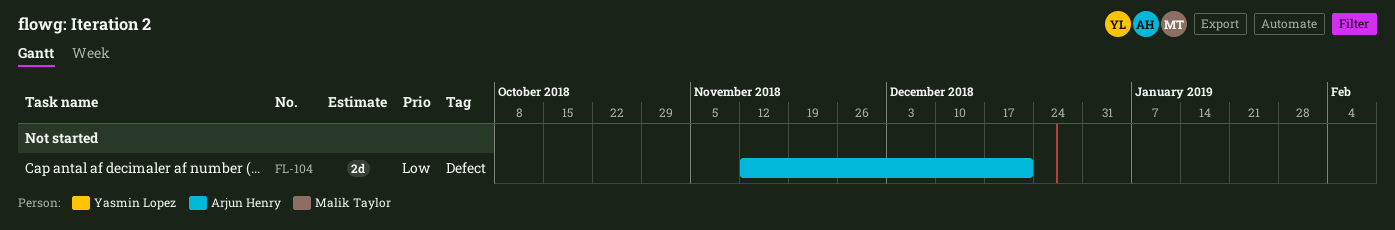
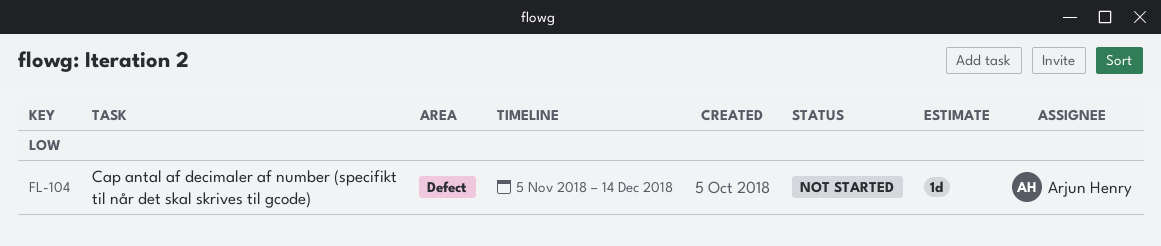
FL-104, estimate: 2d -> 1d
FL-104, start: Nov 12 -> Nov 5
FL-104, due: Dec 21 -> Dec 14

